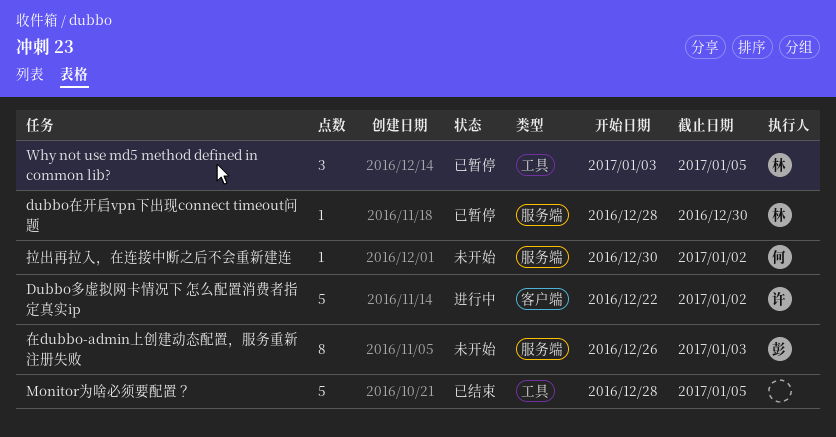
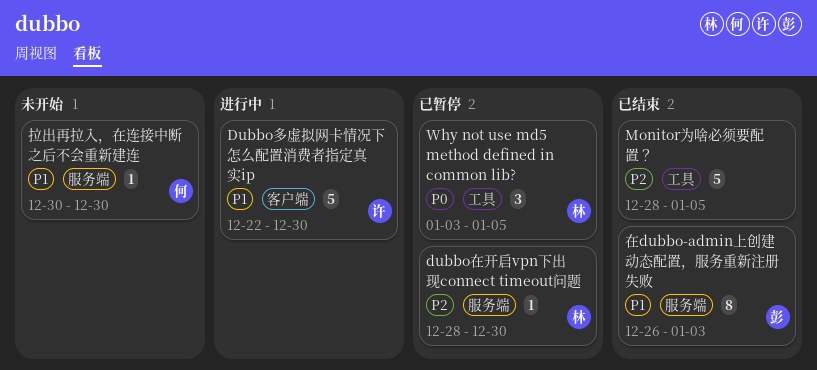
Dubbo多虚拟网卡情况下 怎么配置消费者指定真实ip, due: Jan 2 -> Dec 30
在dubbo-admin上创建动态配置，服务重新注册失败, status: 未开始 -> 已结束
拉出再拉入，在连接中断之后不会重新建连, due: Jan 2 -> Dec 30

